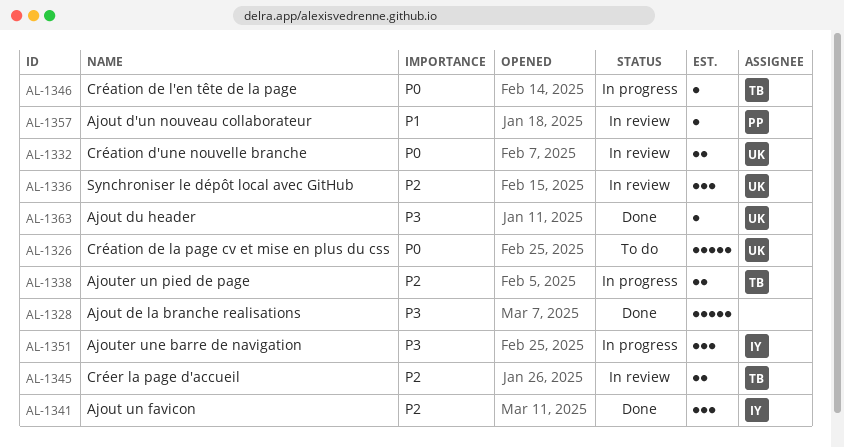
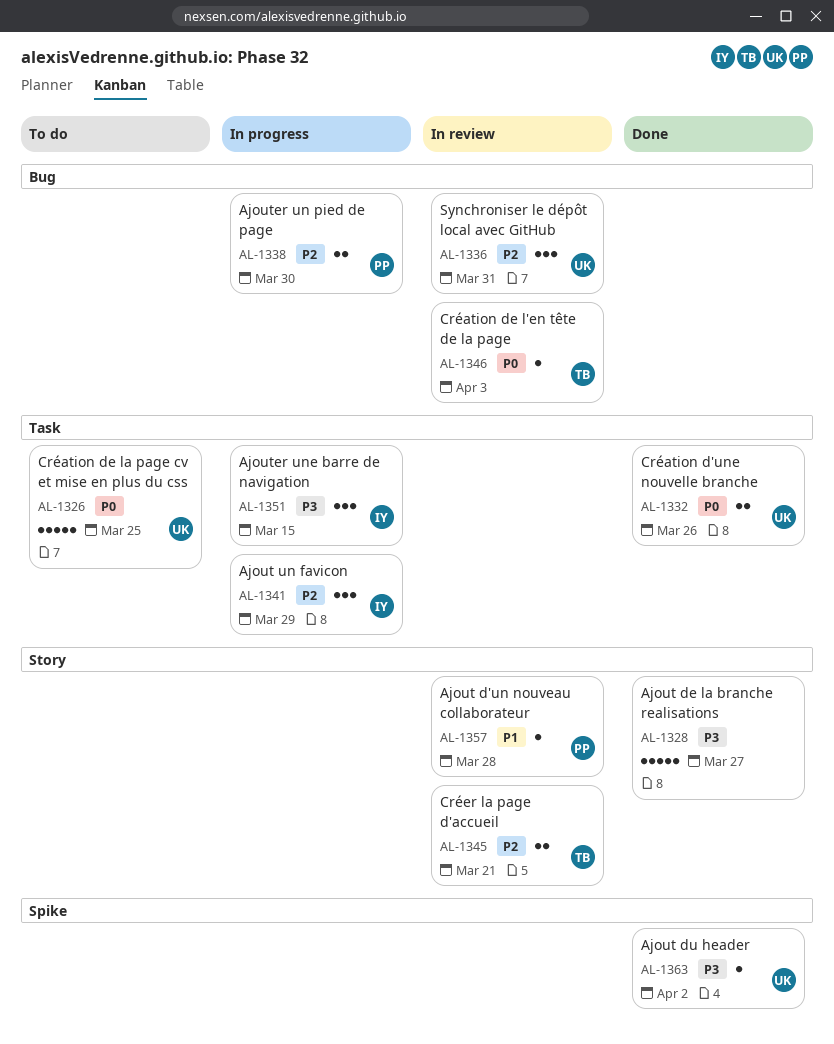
AL-1332, status: In review -> Done
AL-1338, owner: TB -> PP
AL-1341, status: Done -> In progress
AL-1346, status: In progress -> In review

